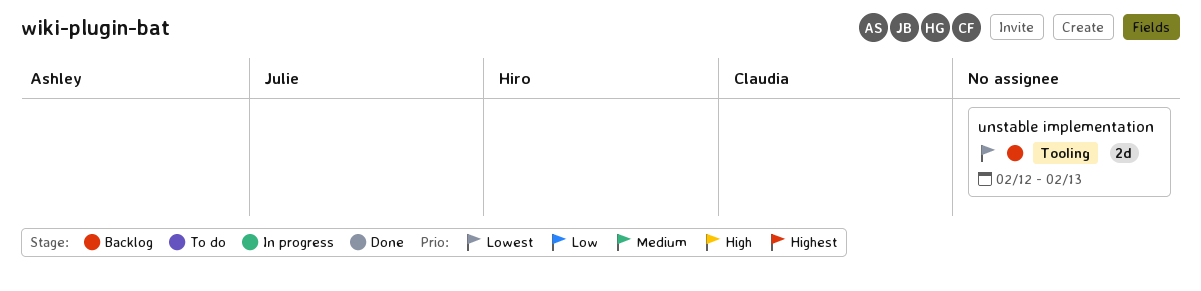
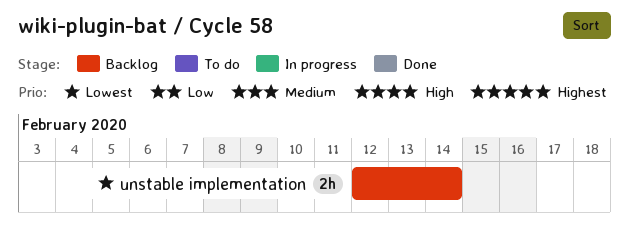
unstable implementation, estimate: 2d -> 2h
unstable implementation, due: Feb 13 -> Feb 14

